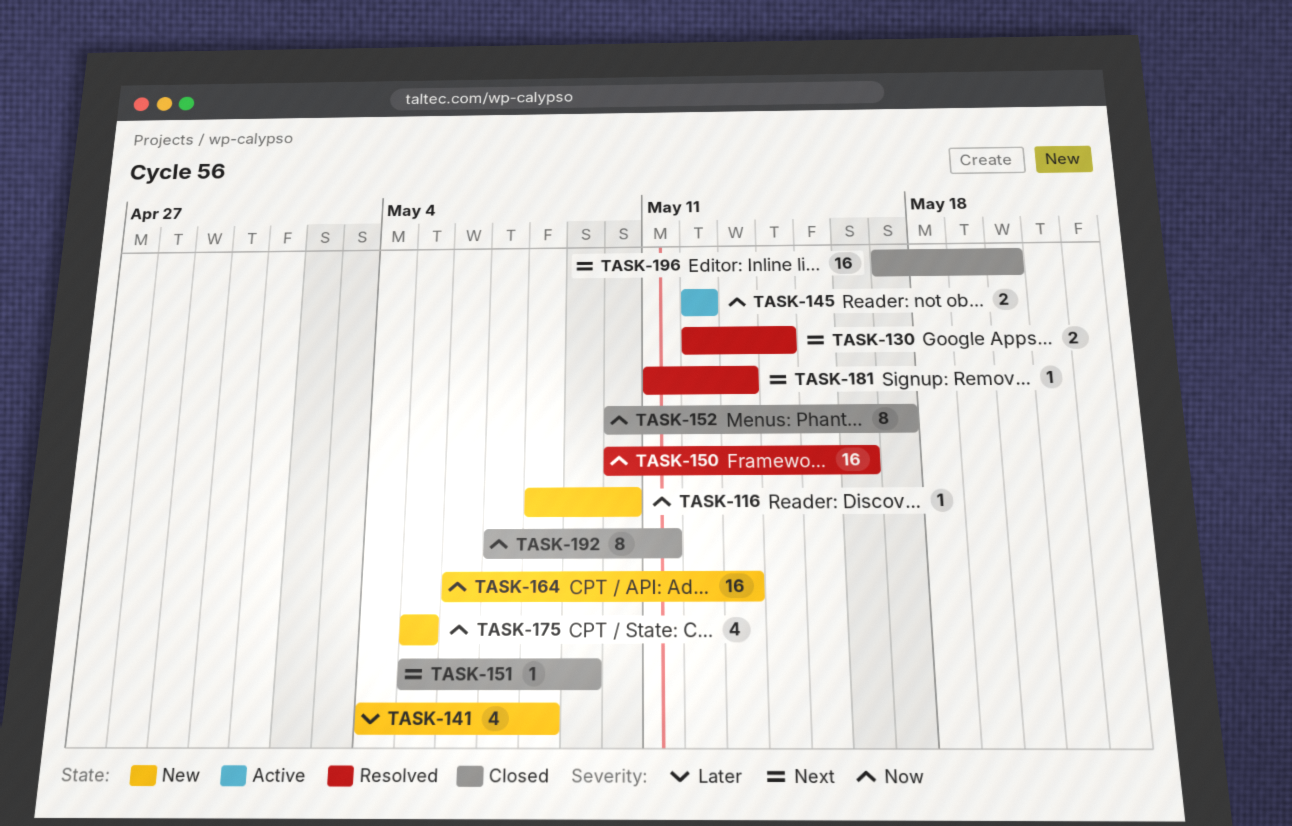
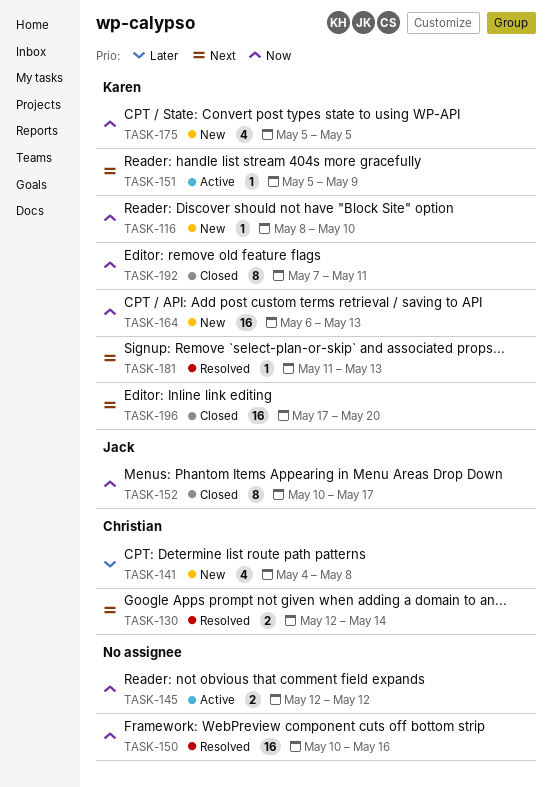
TASK-151, status: Closed -> Active

